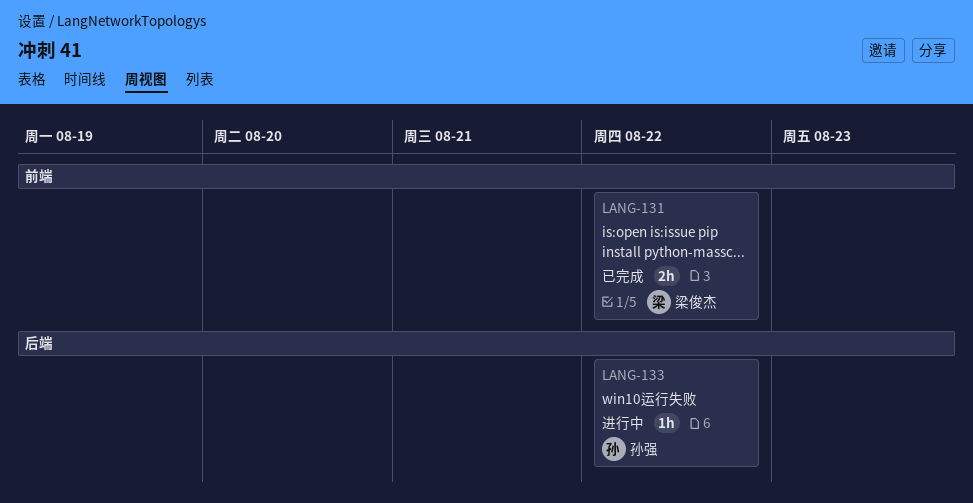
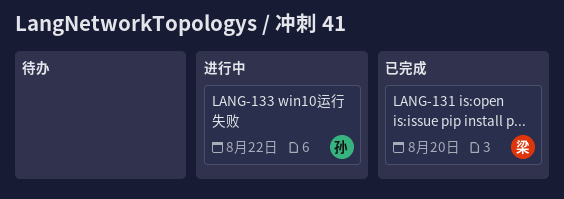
LANG-131, due: Aug 22 -> Aug 20

